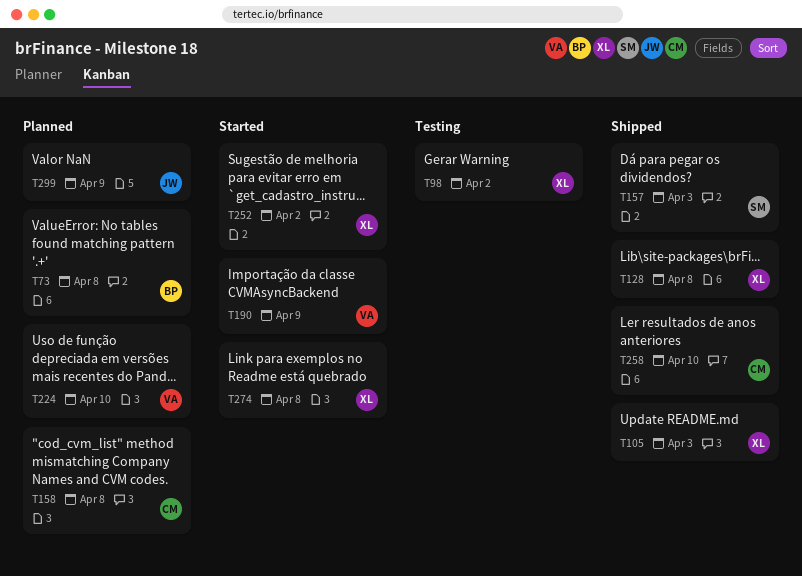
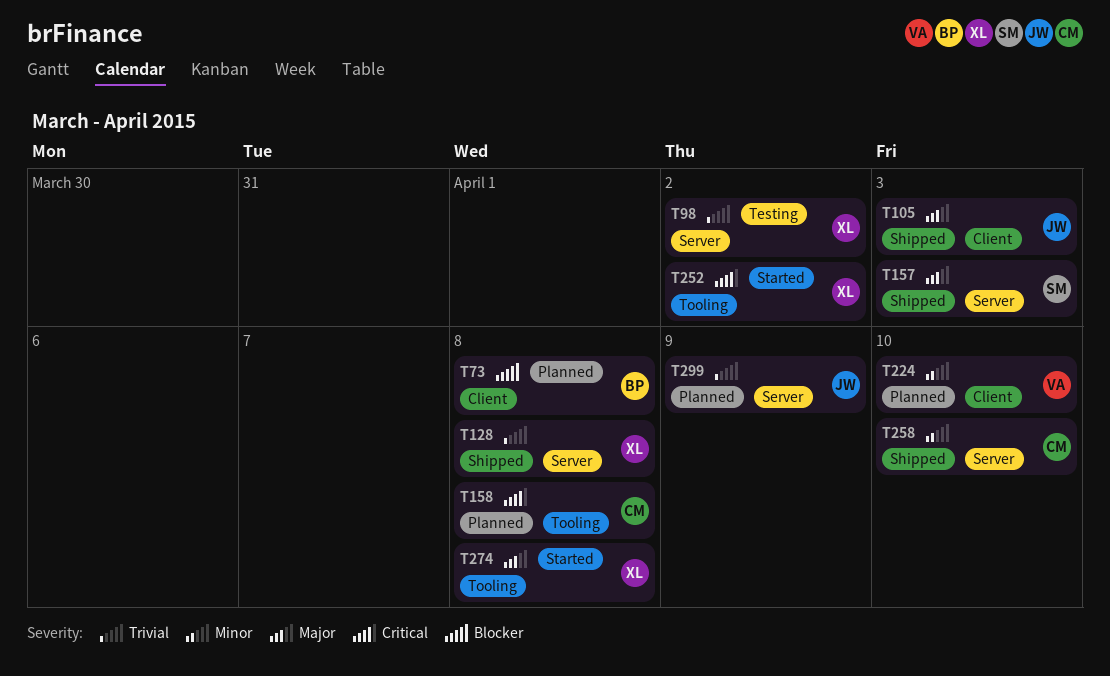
T105, owner: XL -> JW
T190: present -> none

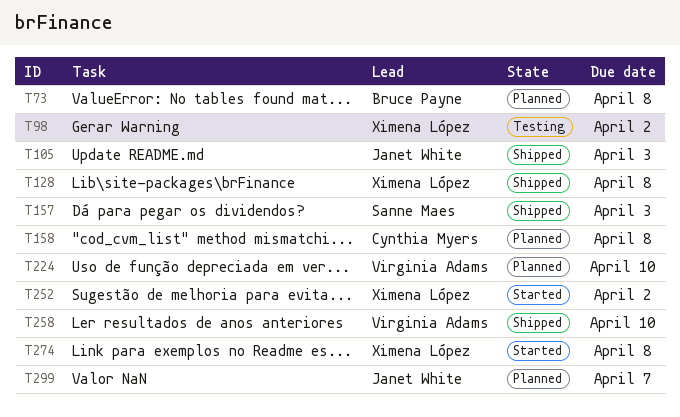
T258, owner: Cynthia Myers -> Virginia Adams
T299, due: Apr 9 -> Apr 7

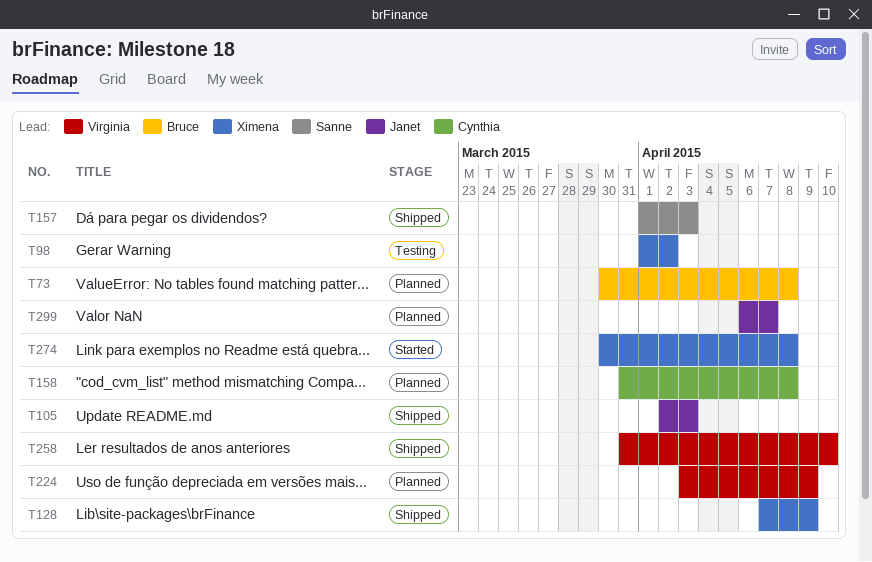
T128, due: Apr 8 -> Apr 9
T224, due: Apr 10 -> Apr 9
T252: present -> none

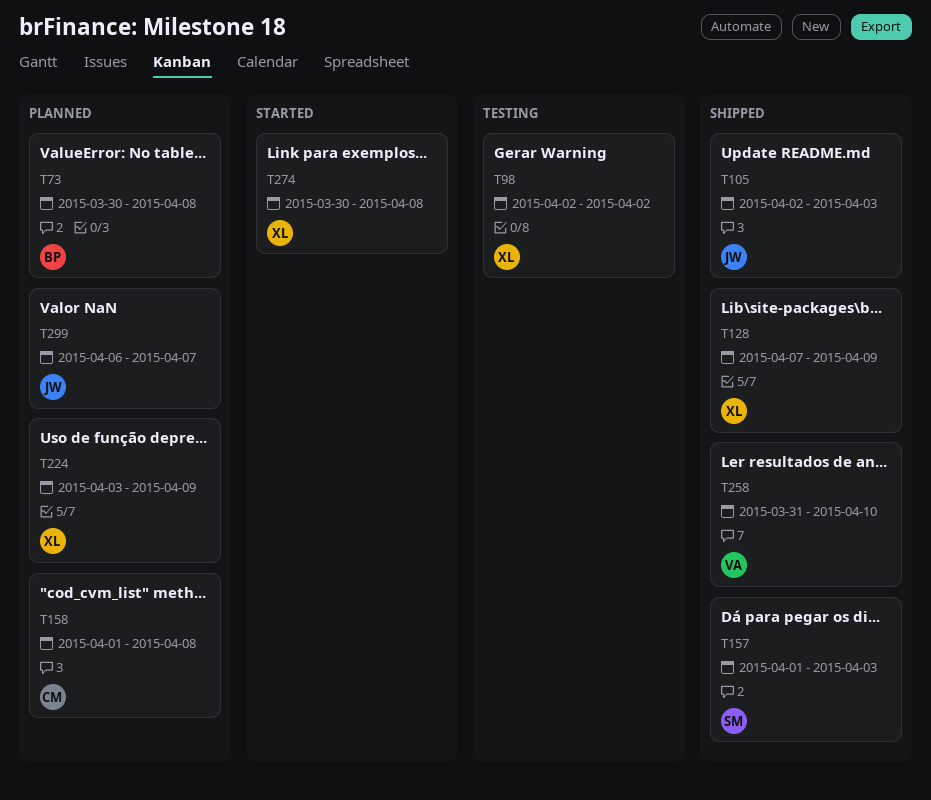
T98, start: Apr 1 -> Apr 2
T158, start: Mar 31 -> Apr 1
T224, owner: Virginia -> Ximena

